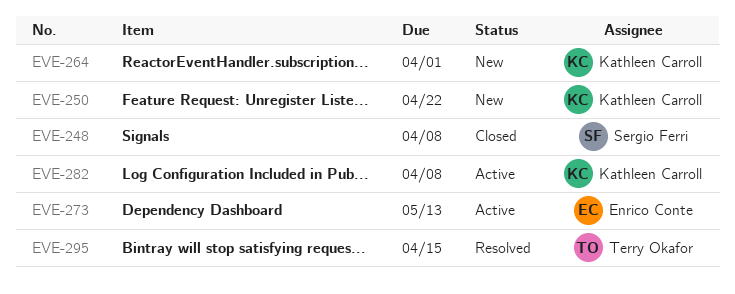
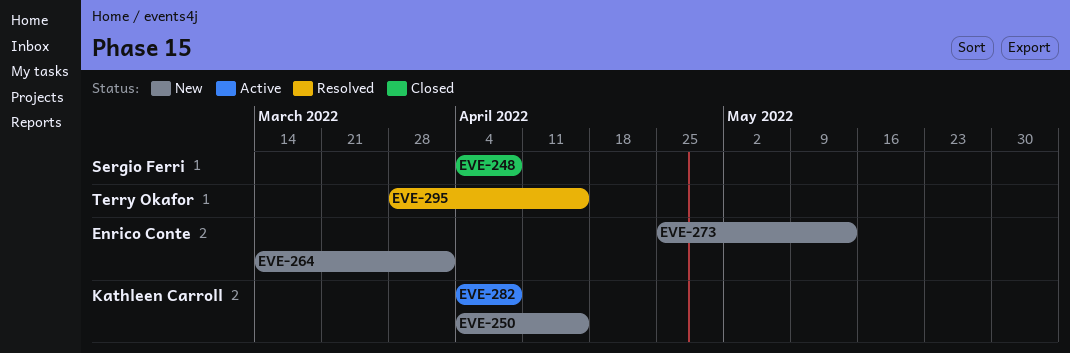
EVE-250, due: Apr 22 -> Apr 15
EVE-264, owner: Kathleen Carroll -> Enrico Conte
EVE-273, status: Active -> New

